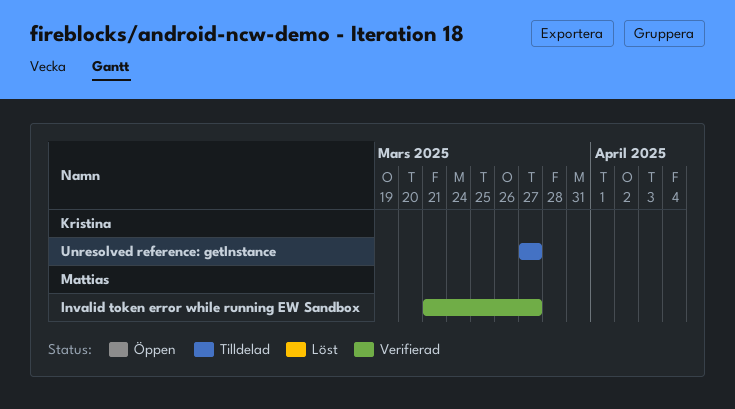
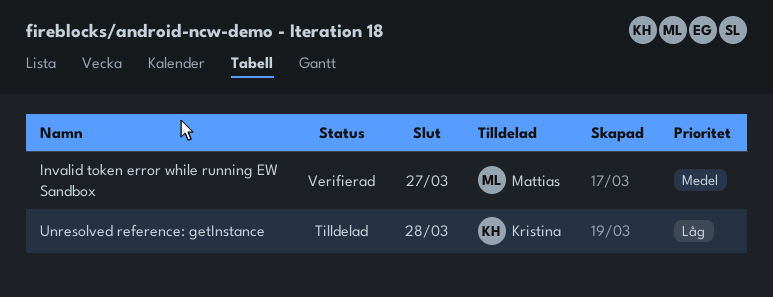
Unresolved reference: getInstance, due: Mar 27 -> Mar 28

